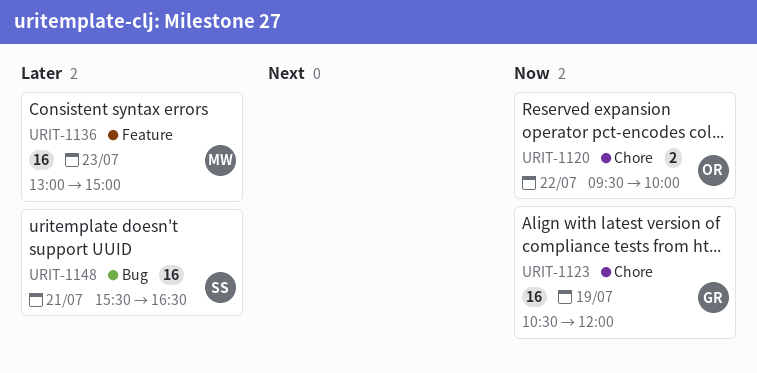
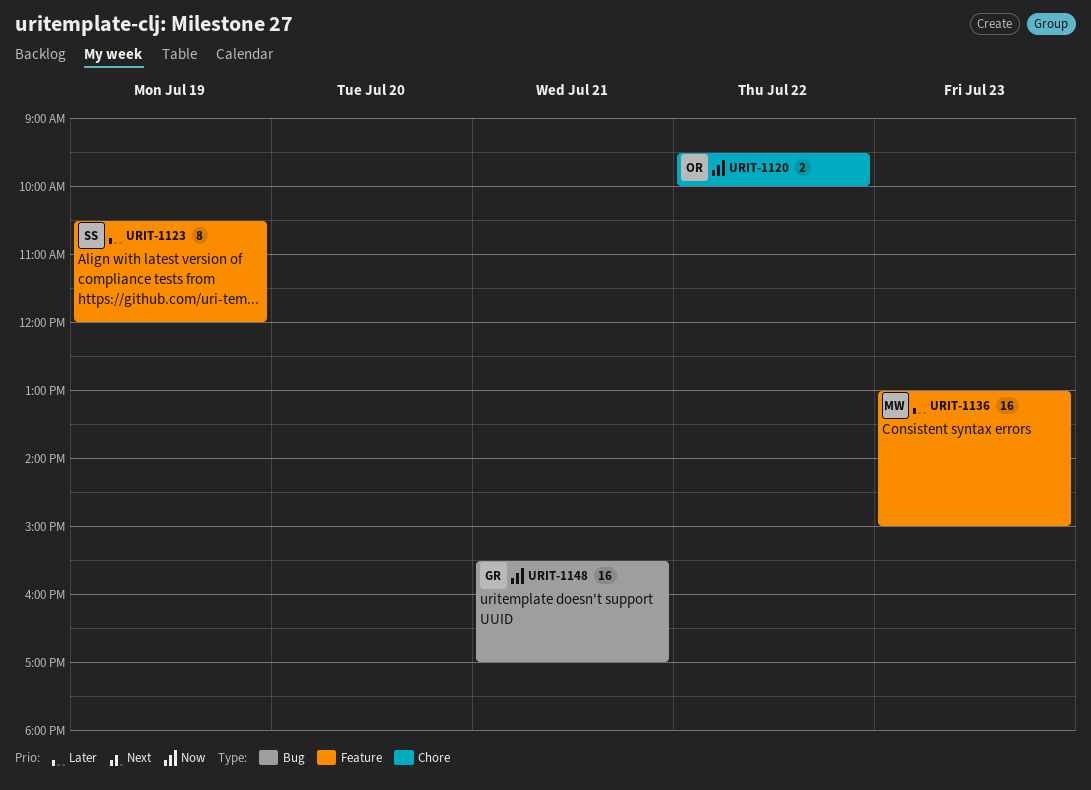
URIT-1123, owner: GR -> SS
URIT-1123, priority: Now -> Later
URIT-1123, label: Chore -> Feature
URIT-1123, estimate: 16 -> 8
URIT-1148, owner: SS -> GR
URIT-1148, priority: Later -> Now
URIT-1148, ends: 16:30 -> 17:00

